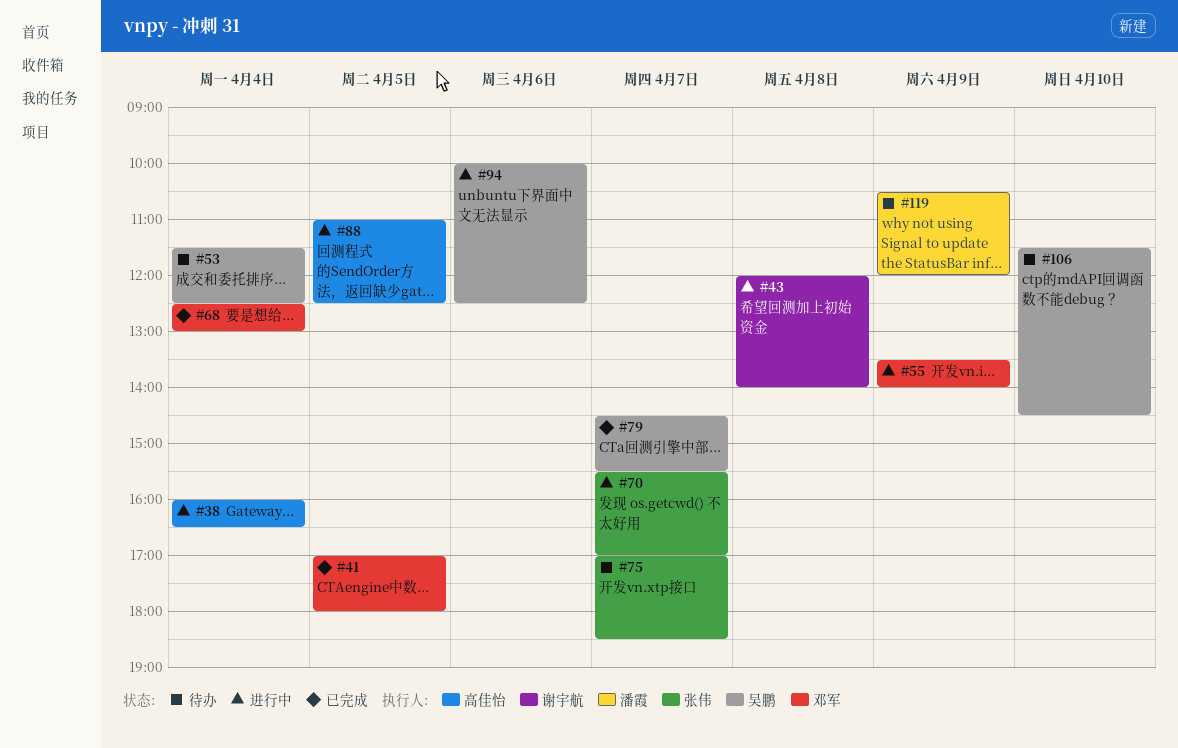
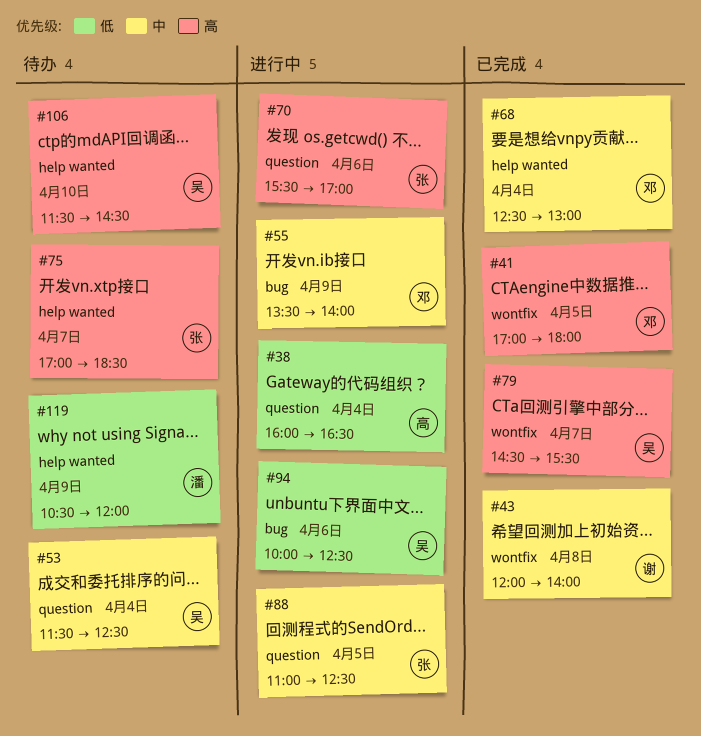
#43, status: 进行中 -> 已完成
#70, day: Apr 7 -> Apr 6
#88, owner: 高佳怡 -> 张伟

